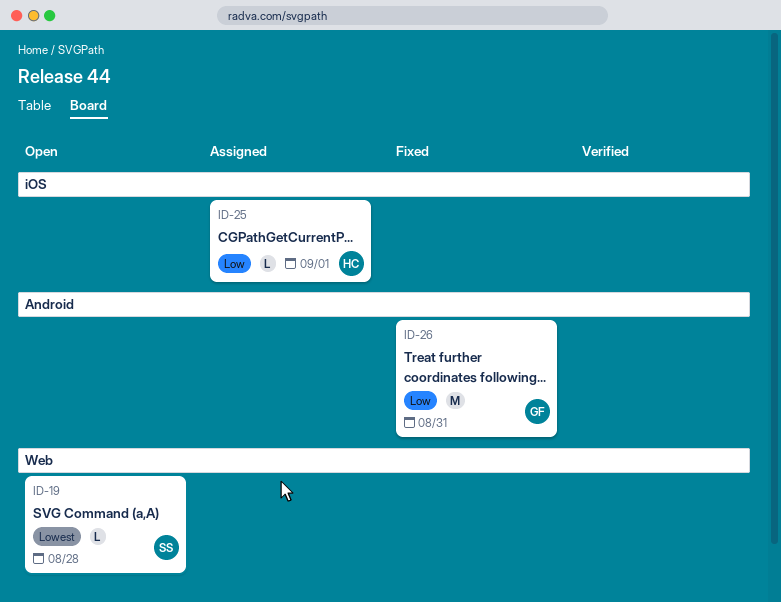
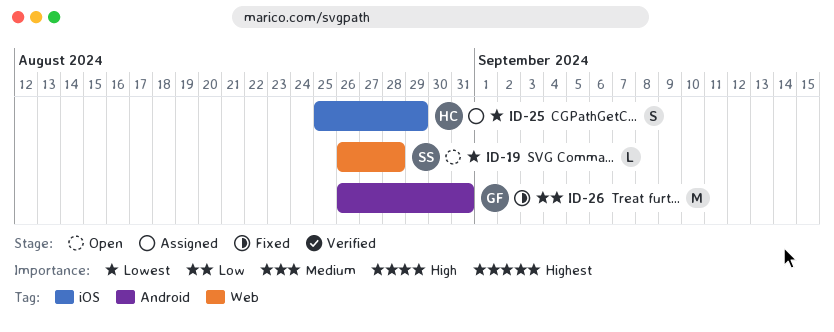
ID-25, priority: Low -> Lowest
ID-25, estimate: L -> S
ID-25, due: Sep 1 -> Aug 29

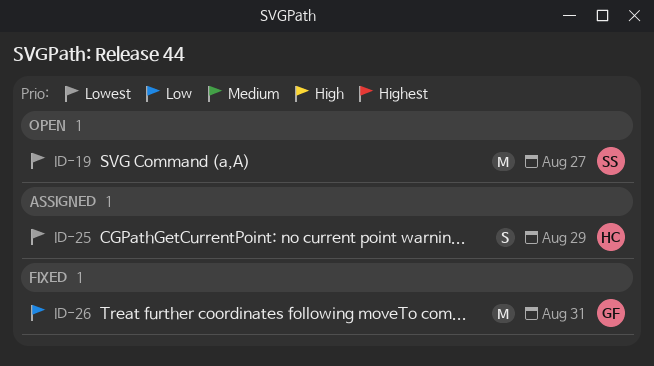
ID-19, estimate: L -> M
ID-19, due: Aug 28 -> Aug 27

